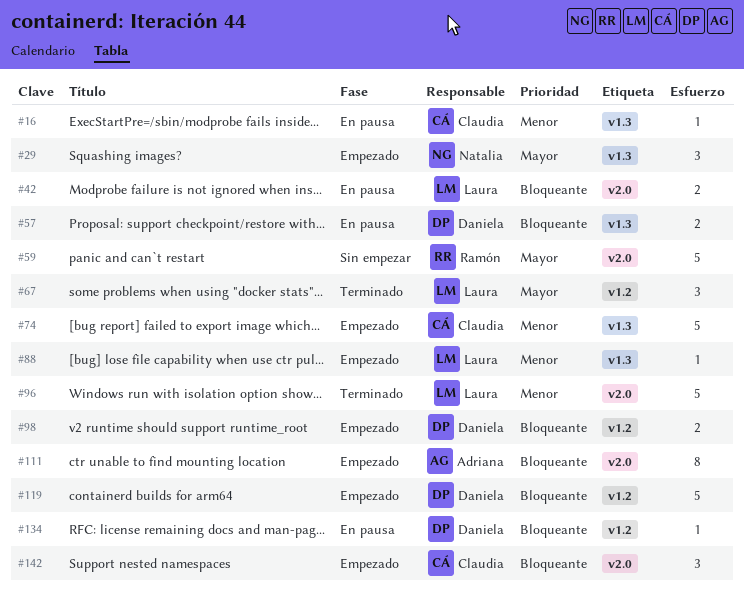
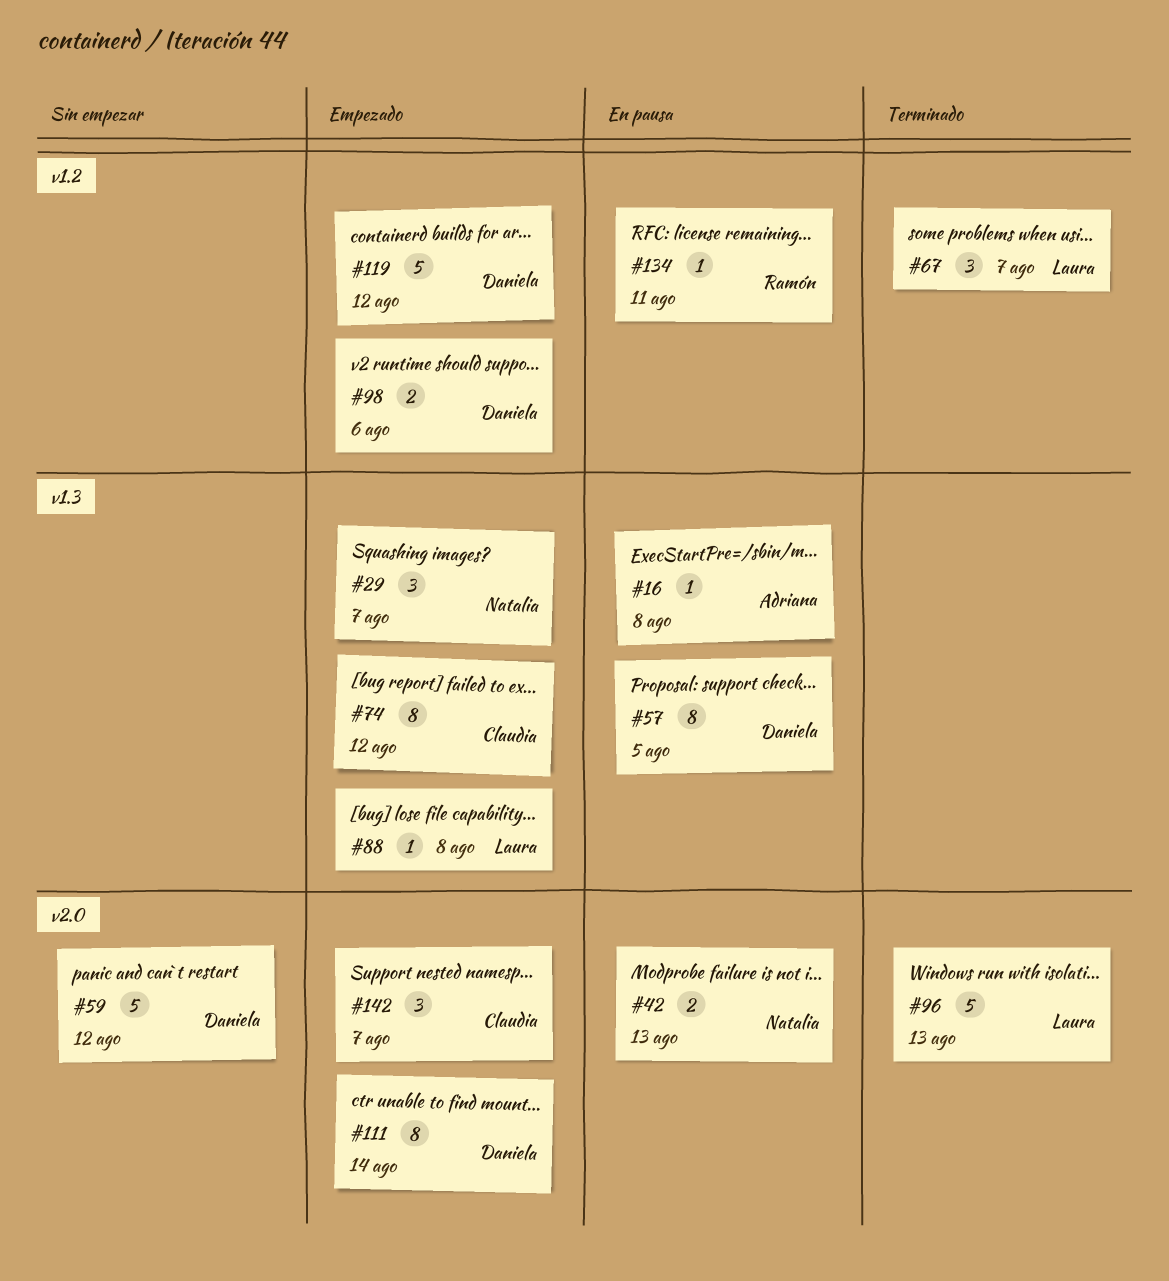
#16, owner: Claudia -> Adriana
#42, owner: Laura -> Natalia
#57, estimate: 2 -> 8
#59, owner: Ramón -> Daniela
#74, estimate: 5 -> 8
#111, owner: Adriana -> Daniela
#134, owner: Daniela -> Ramón

